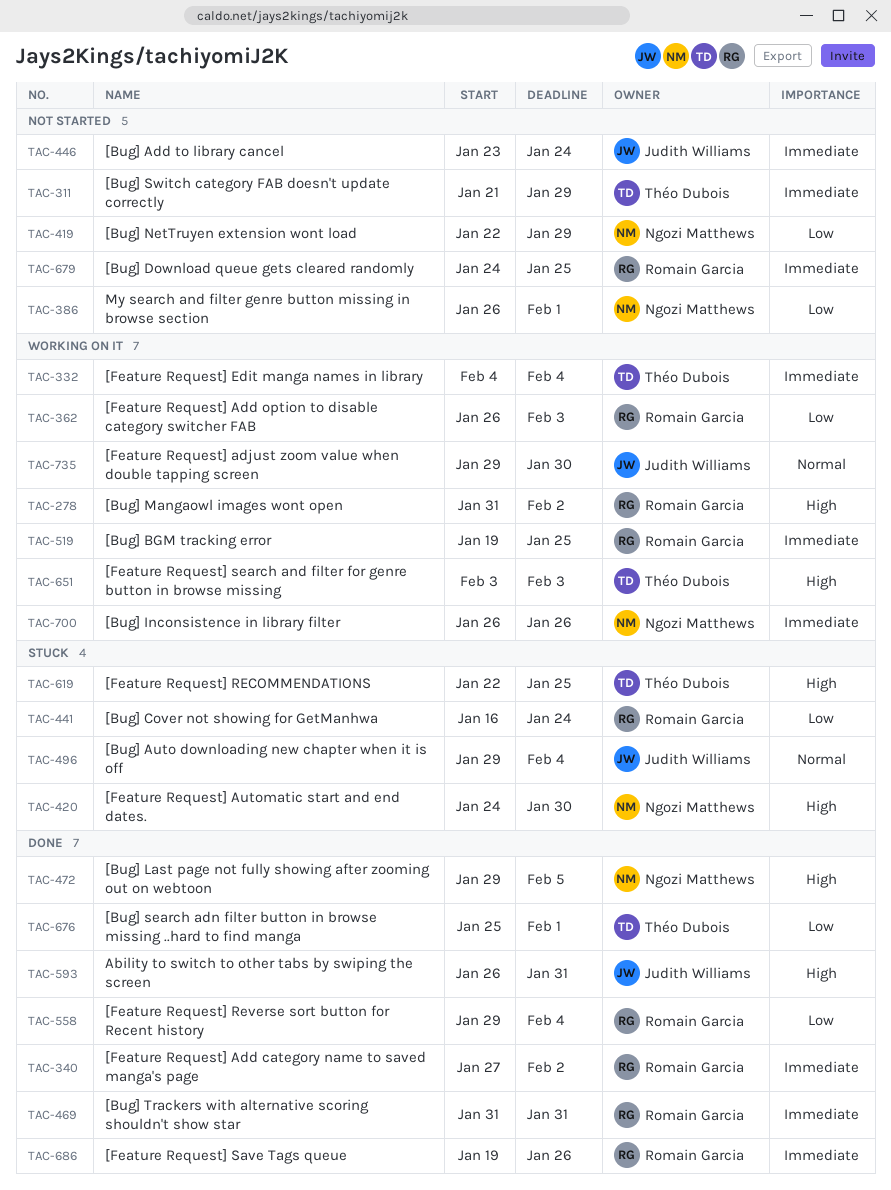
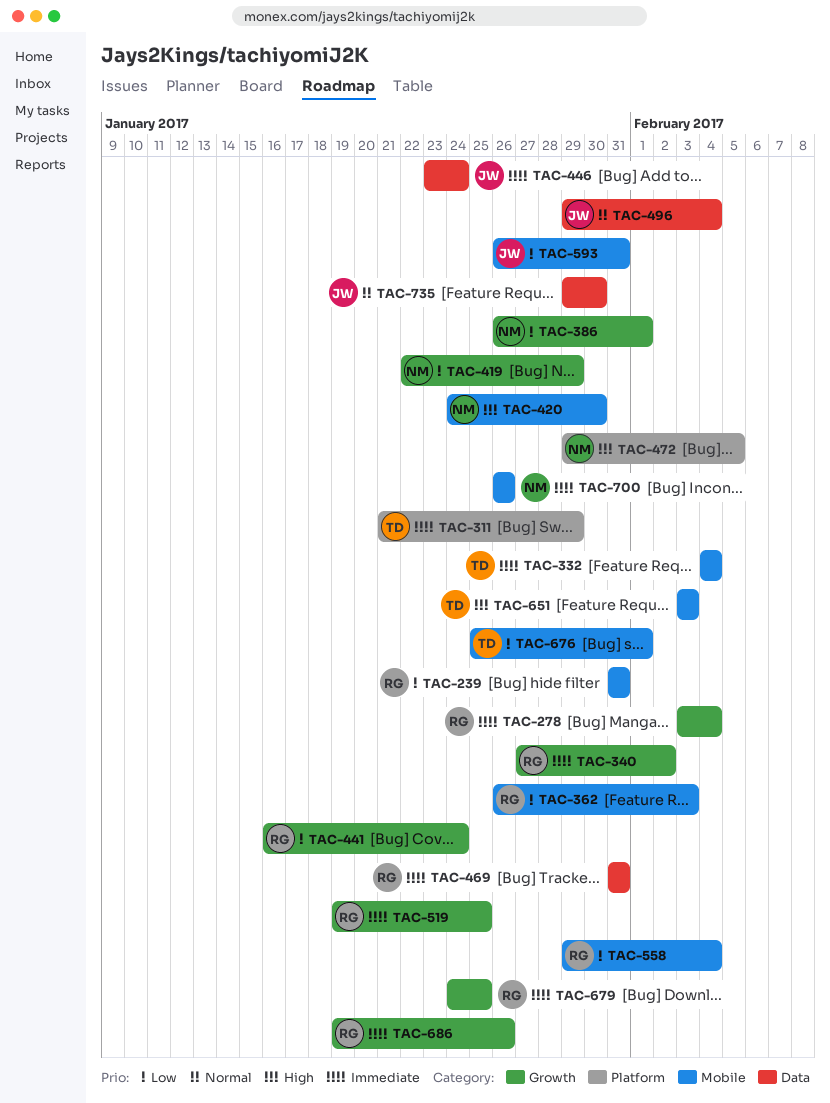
TAC-239: none -> present
TAC-278, priority: High -> Immediate
TAC-278, start: Jan 31 -> Feb 3
TAC-278, due: Feb 2 -> Feb 4
TAC-593, priority: High -> Low
TAC-619: present -> none

